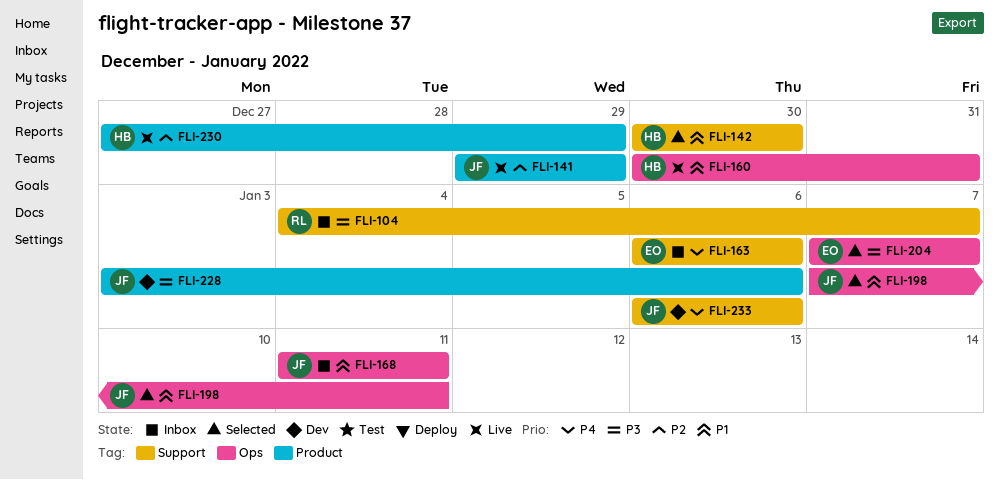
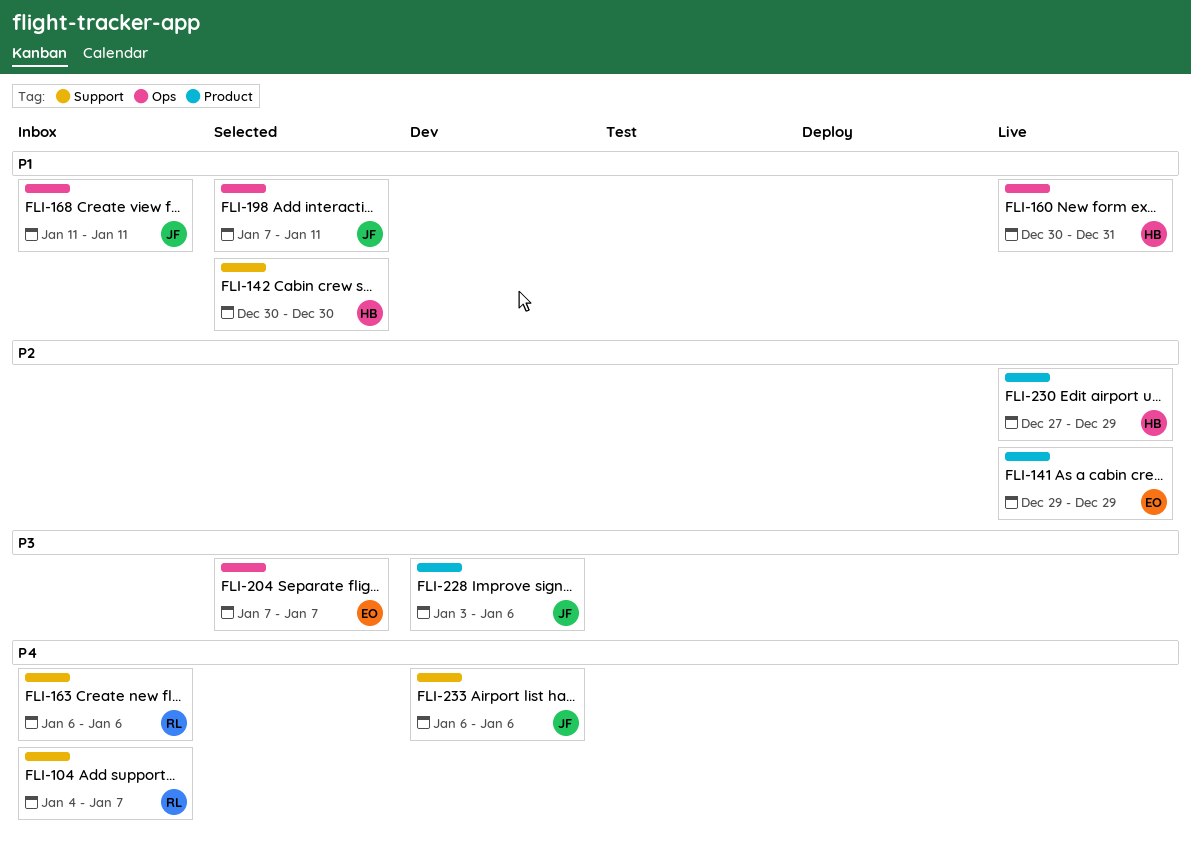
FLI-104, priority: P3 -> P4
FLI-141, owner: JF -> EO
FLI-163, owner: EO -> RL

